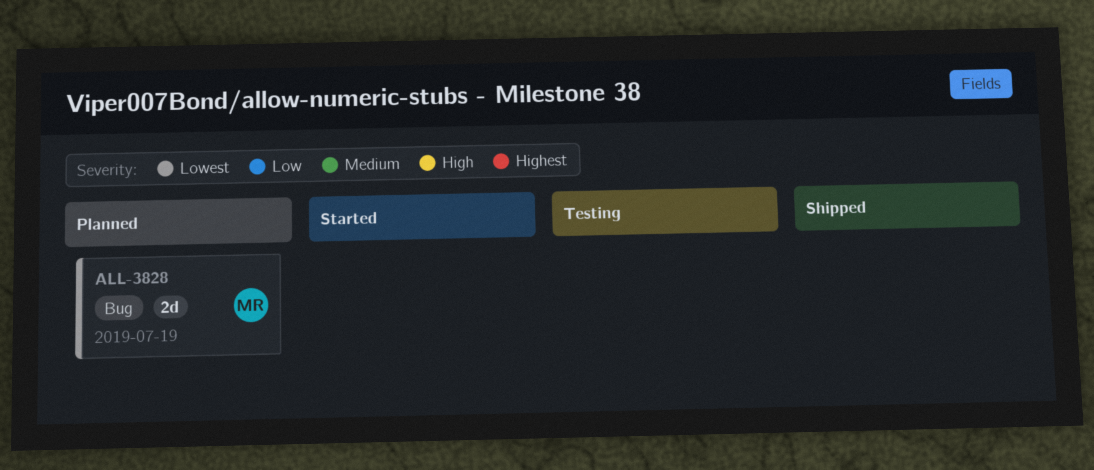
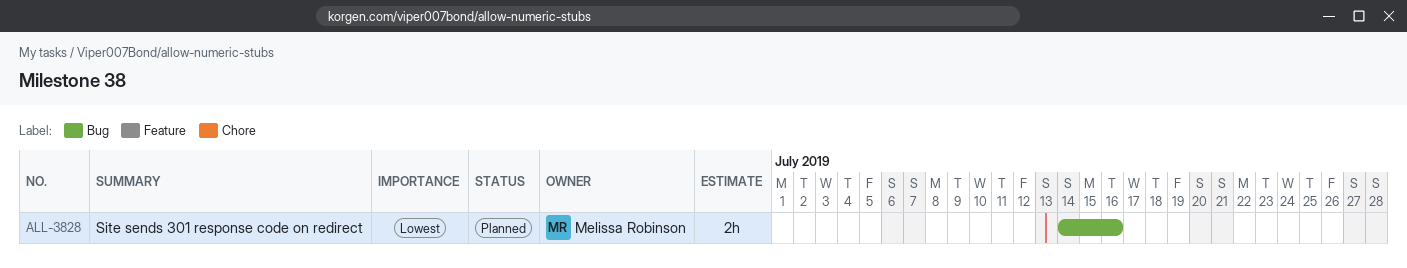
ALL-3828, estimate: 2d -> 2h
ALL-3828, due: Jul 19 -> Jul 16

